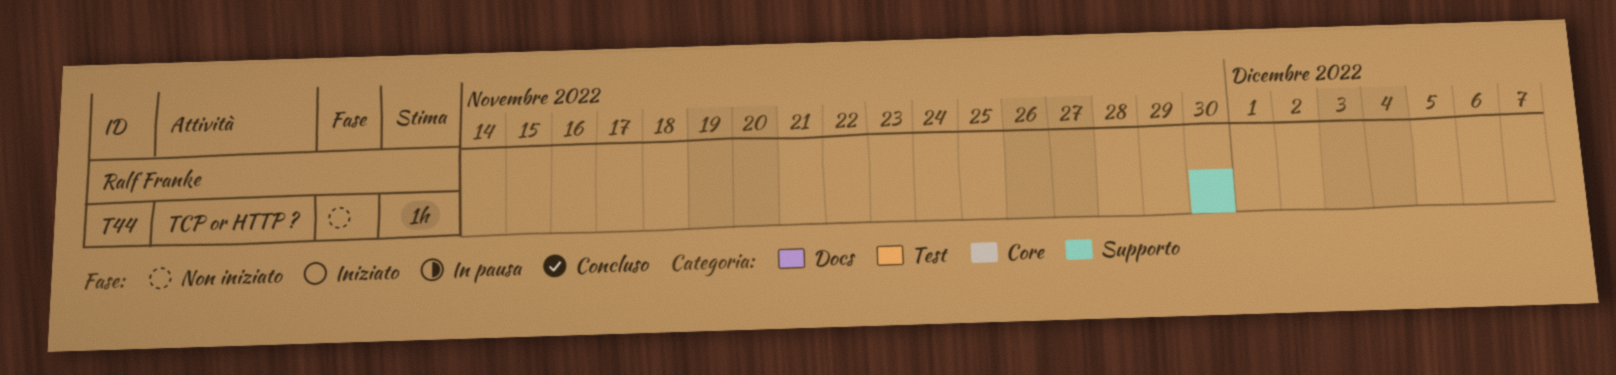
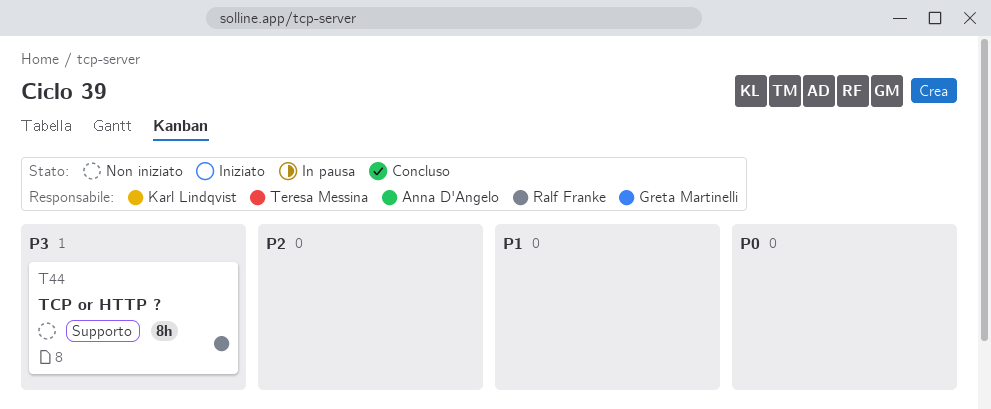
T44, estimate: 1h -> 8h

